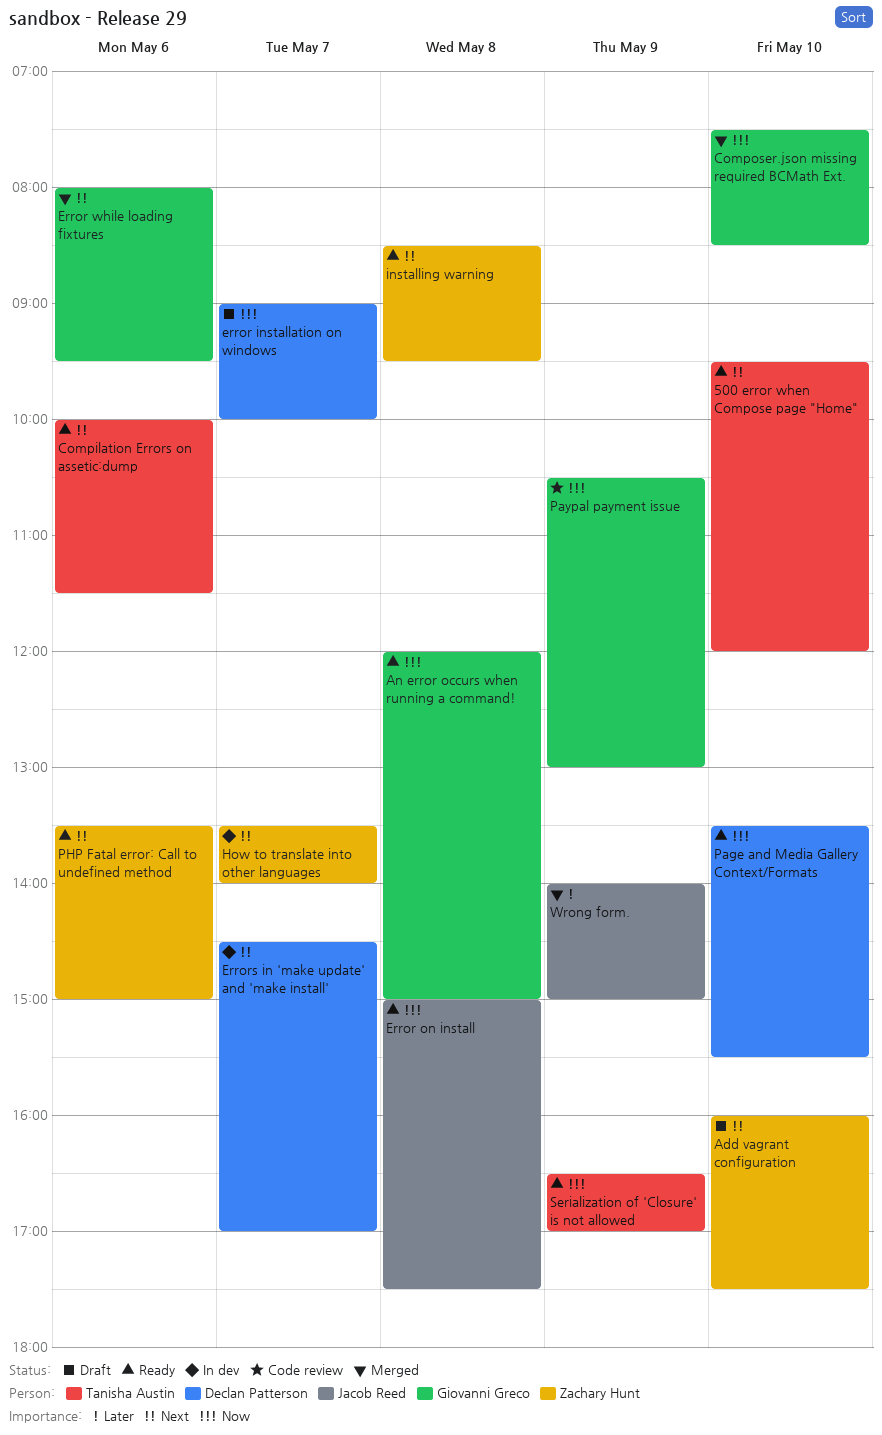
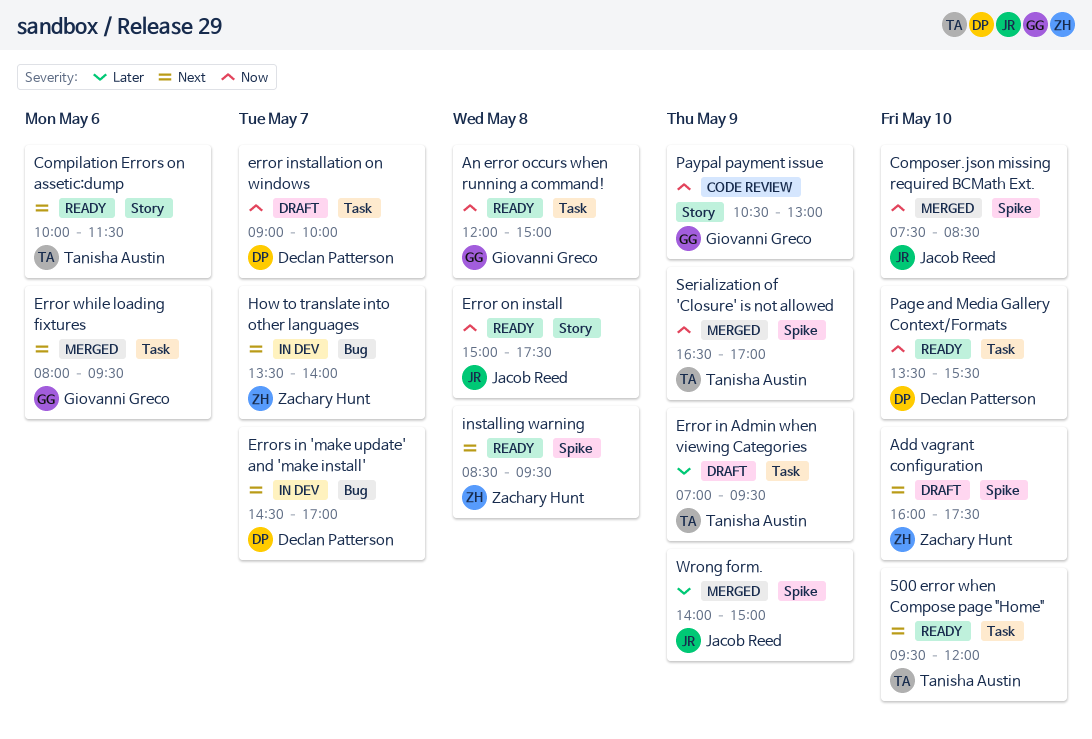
Composer.json missing required BCMath Ext., owner: Giovanni Greco -> Jacob Reed
Error in Admin when viewing Categories: none -> present
PHP Fatal error: Call to undefined method: present -> none
Serialization of 'Closure' is not allowed, status: Ready -> Merged

